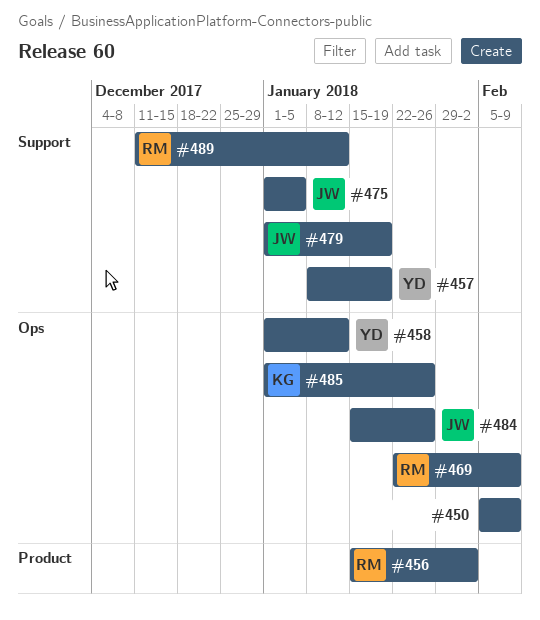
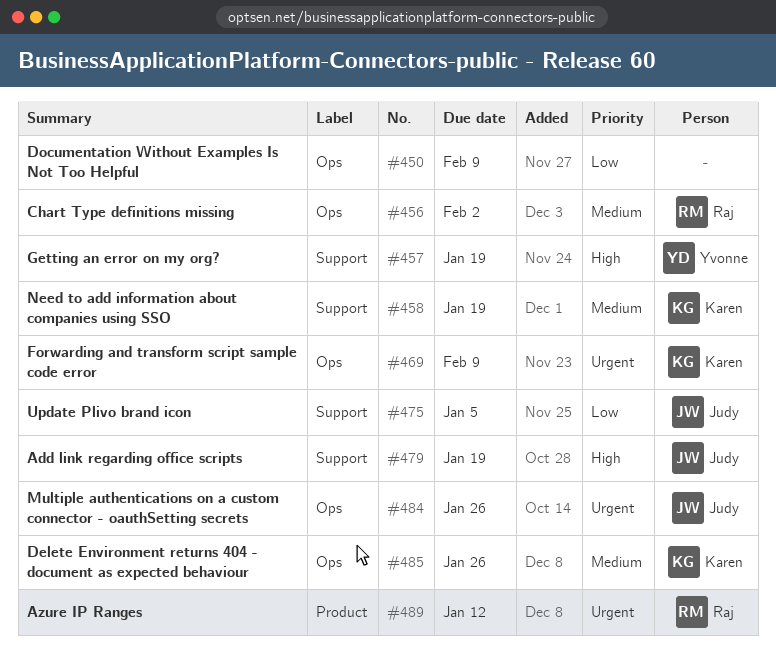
#456, label: Product -> Ops
#458, owner: Yvonne -> Karen
#458, label: Ops -> Support
#458, due: Jan 12 -> Jan 19
#469, owner: Raj -> Karen
#489, label: Support -> Product

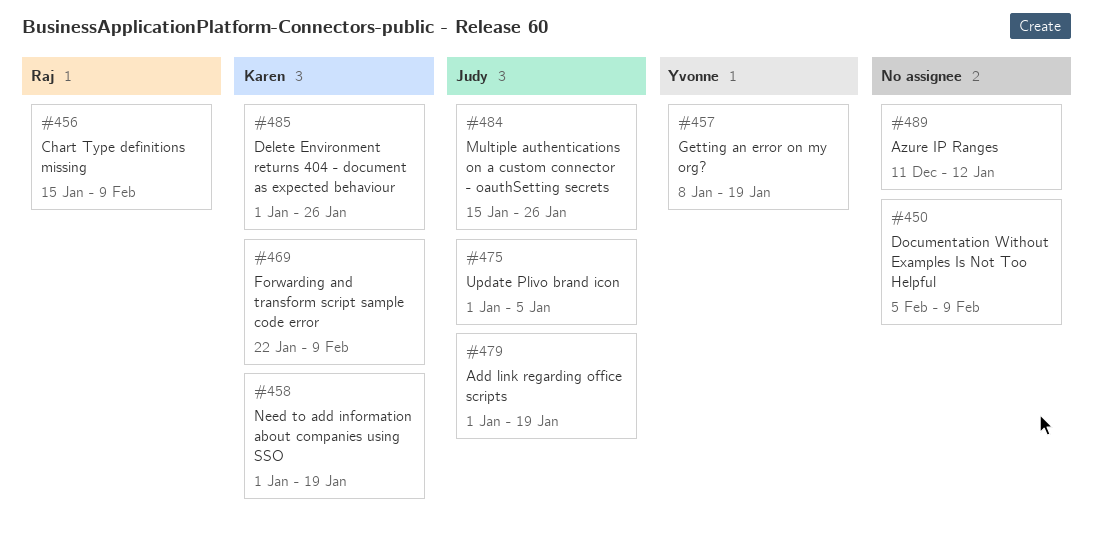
#456, due: Feb 2 -> Feb 9
#489, owner: Raj -> none

